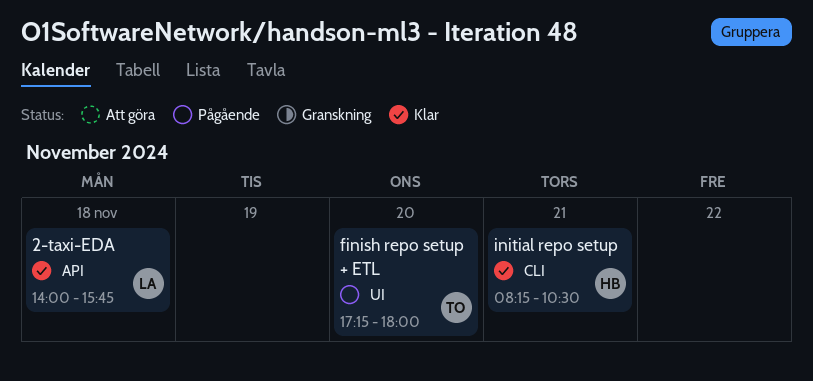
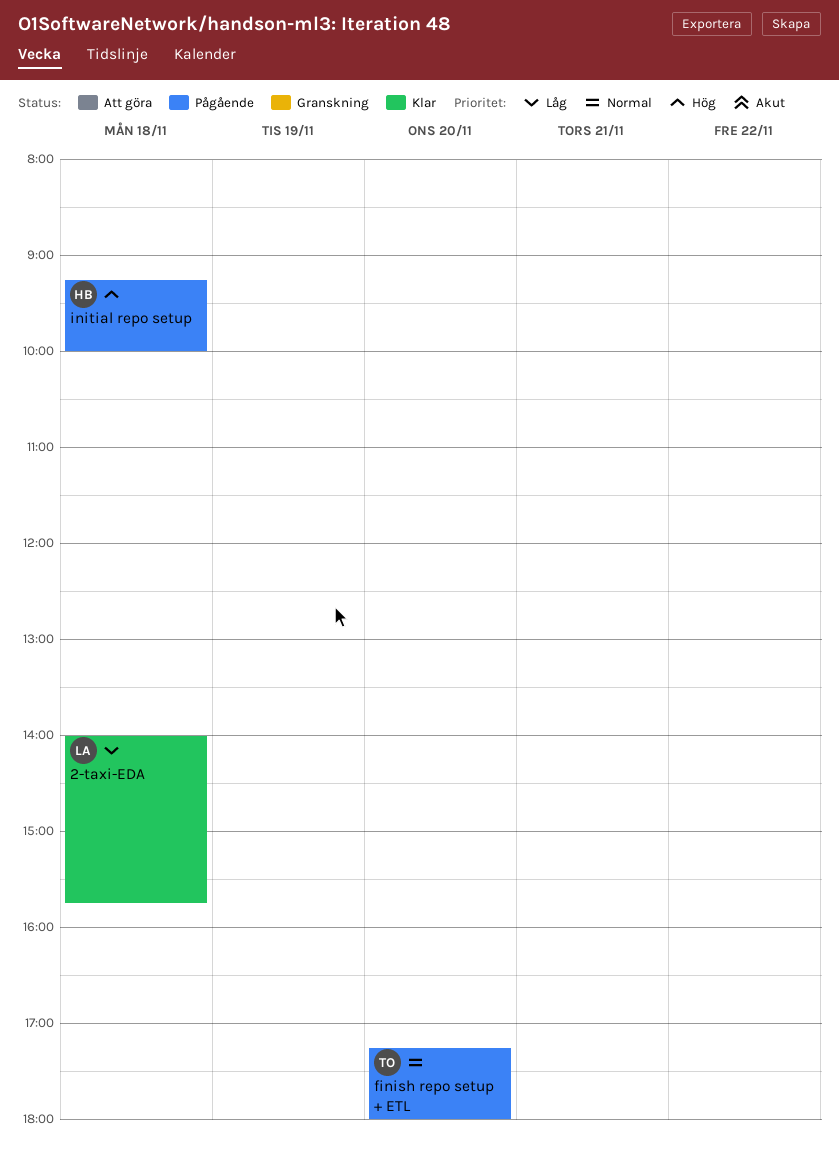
initial repo setup, status: Klar -> Pågående
initial repo setup, day: Nov 21 -> Nov 18
initial repo setup, begins: 08:15 -> 09:15
initial repo setup, ends: 10:30 -> 10:00

